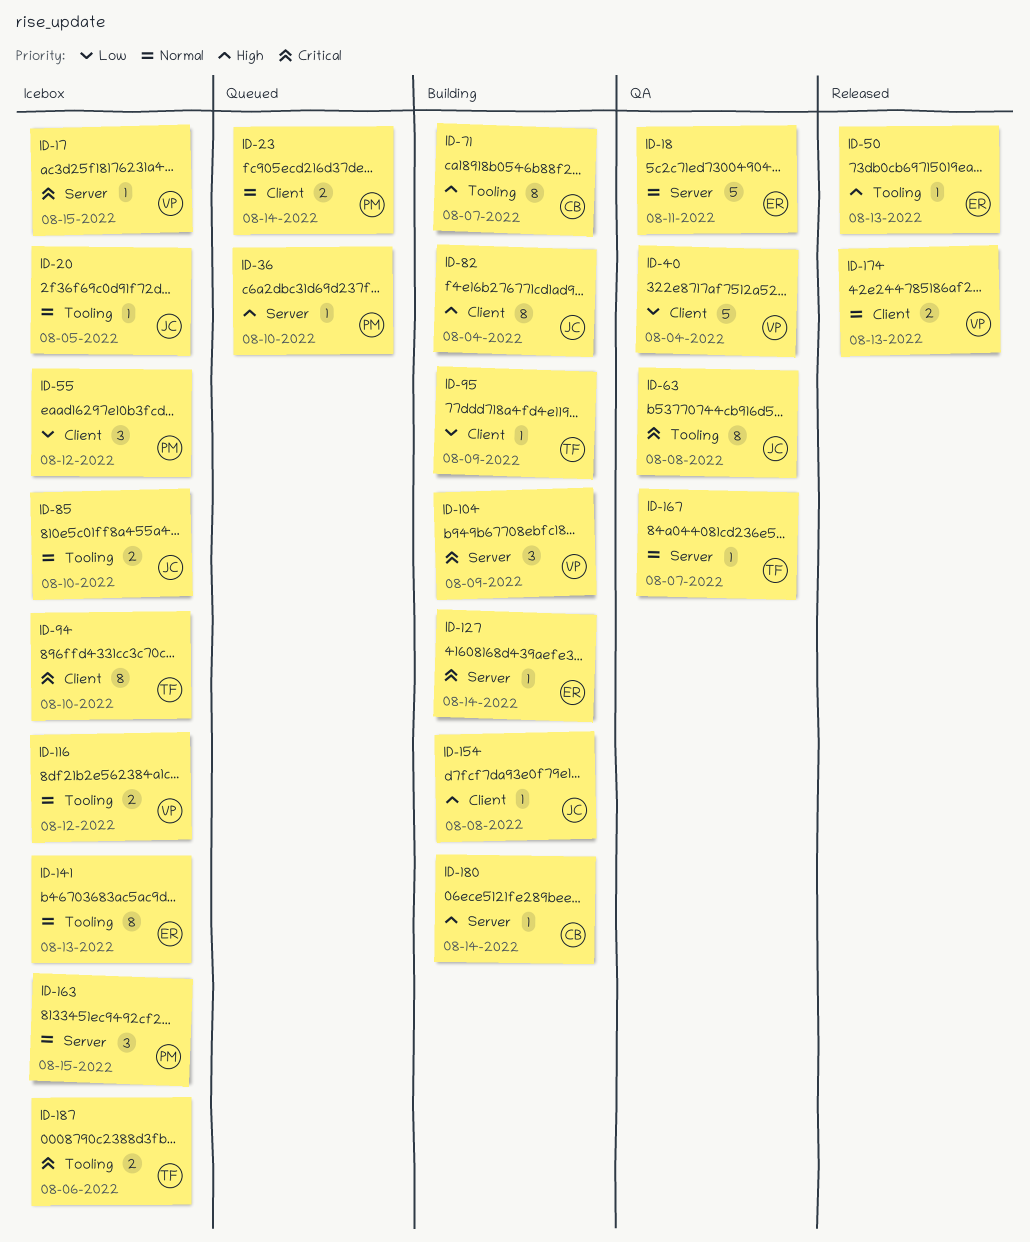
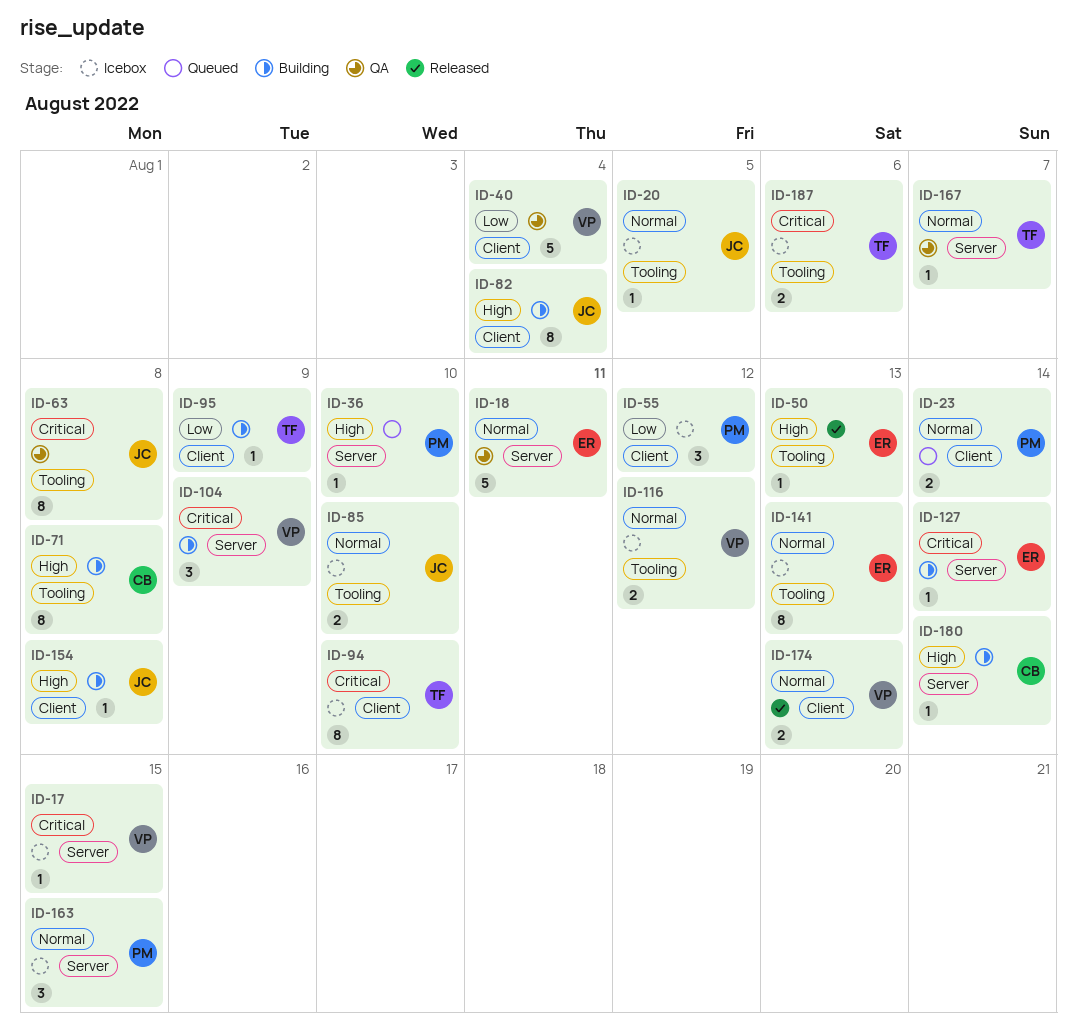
ID-71, due: Aug 7 -> Aug 8

